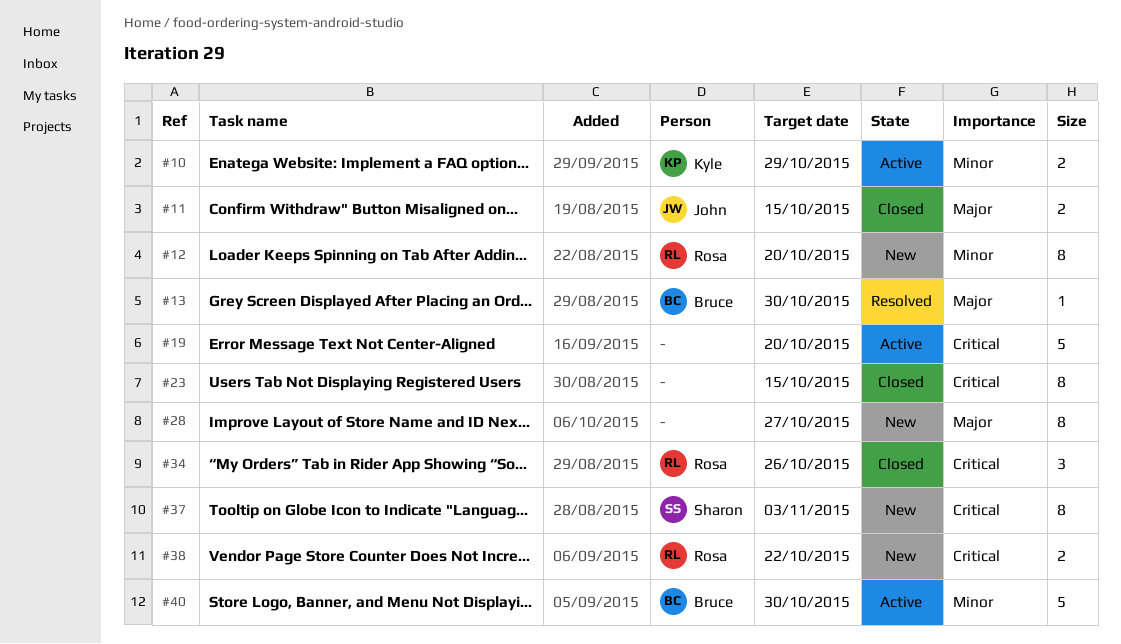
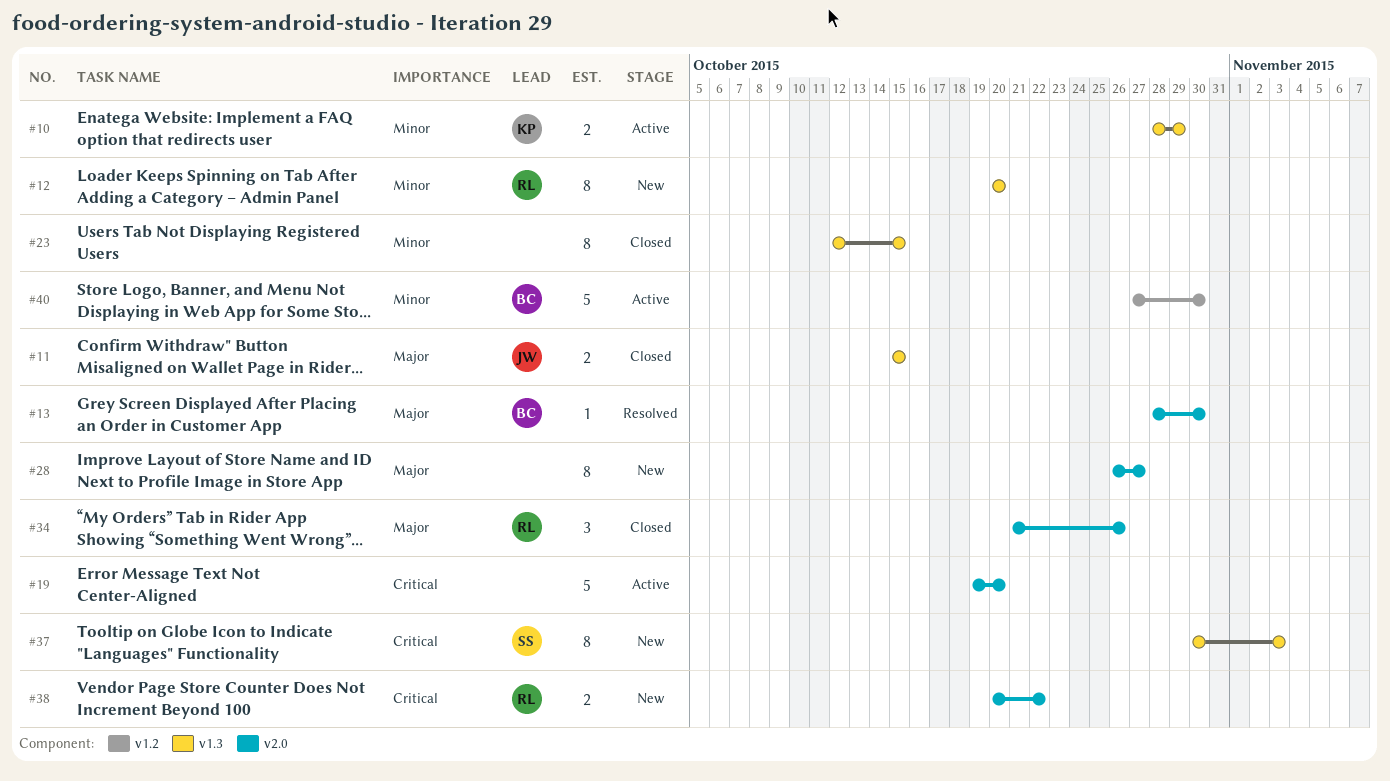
#23, priority: Critical -> Minor
#34, priority: Critical -> Major

